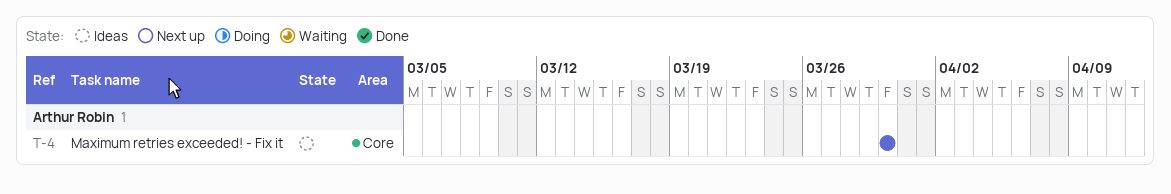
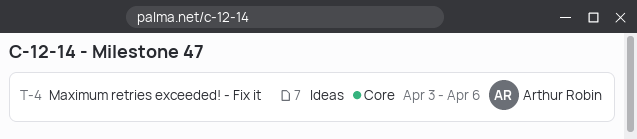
T-4, start: Mar 30 -> Apr 3
T-4, due: Mar 30 -> Apr 6

